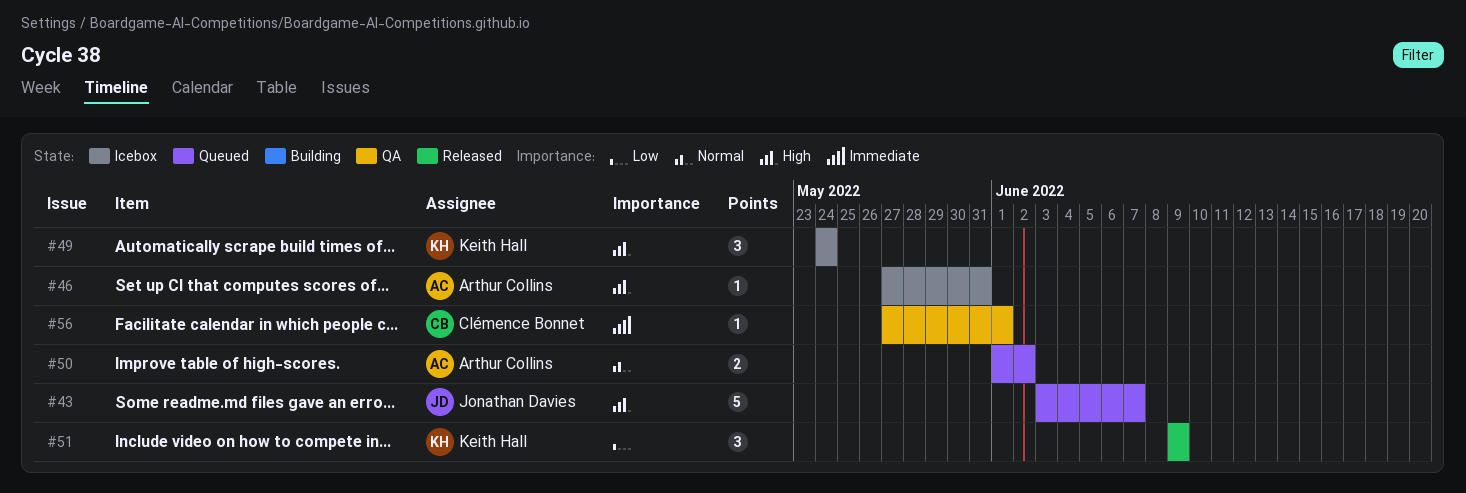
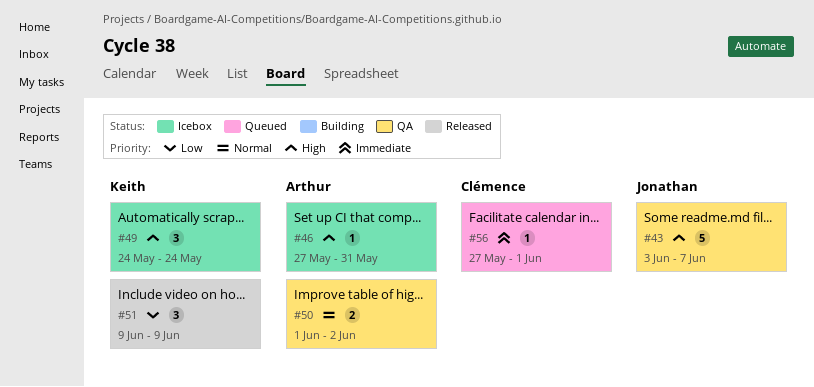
#43, status: Queued -> QA
#50, status: Queued -> QA
#56, status: QA -> Queued

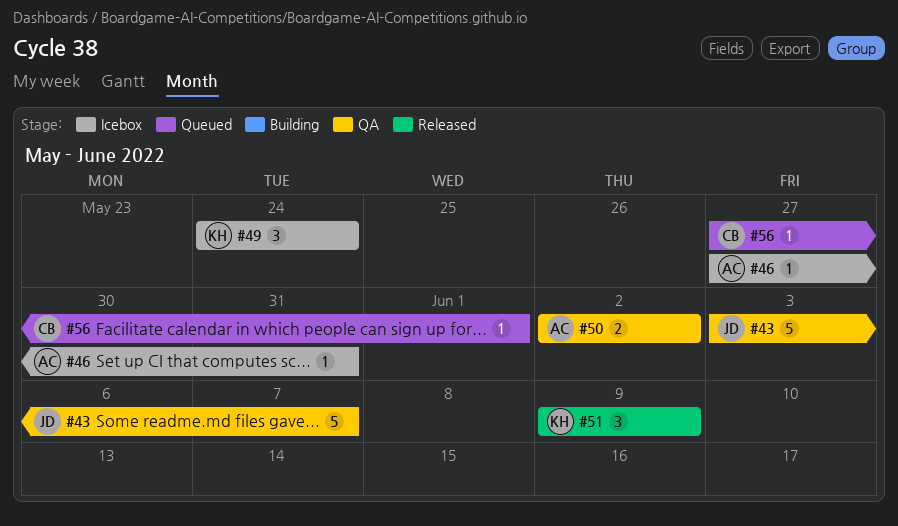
#50, start: Jun 1 -> Jun 2

